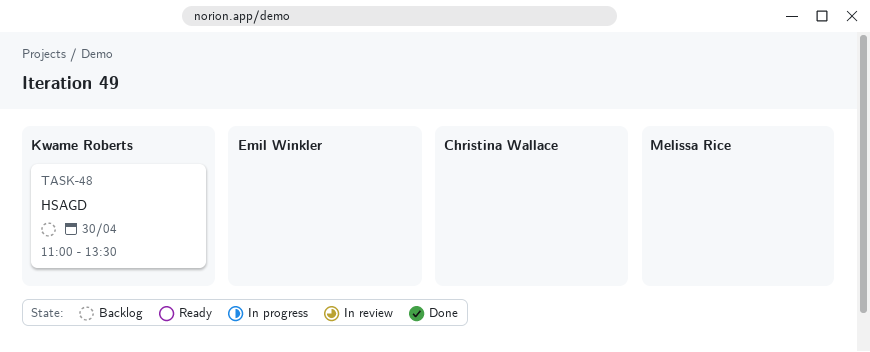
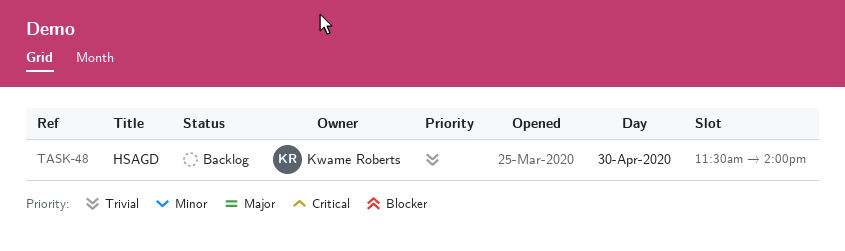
TASK-48, begins: 11:00 -> 11:30
TASK-48, ends: 13:30 -> 14:00

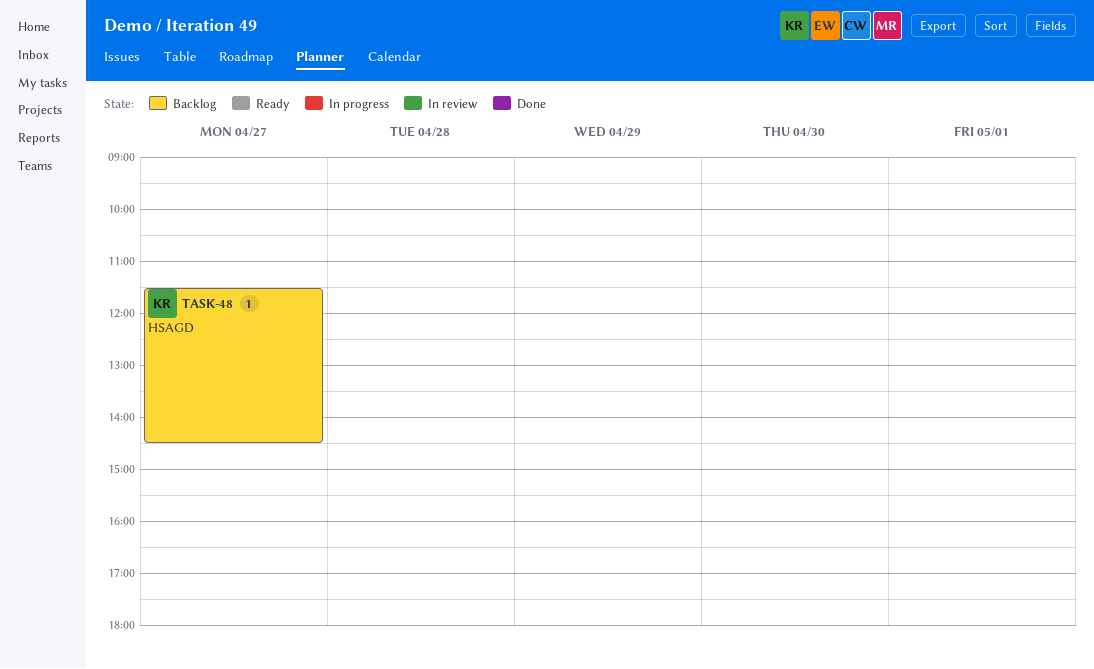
TASK-48, day: Apr 30 -> Apr 27
TASK-48, ends: 14:00 -> 14:30

